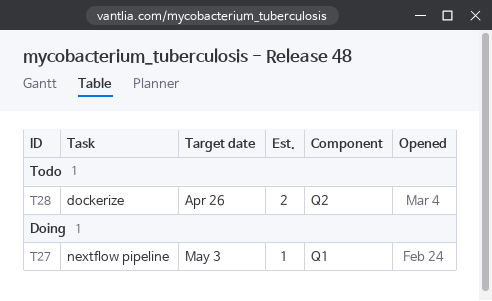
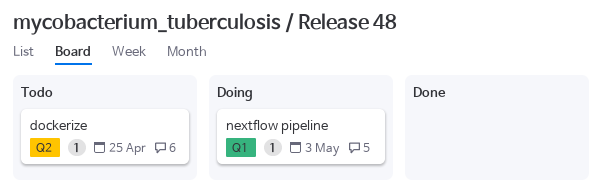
dockerize, estimate: 2 -> 1
dockerize, due: Apr 26 -> Apr 25

